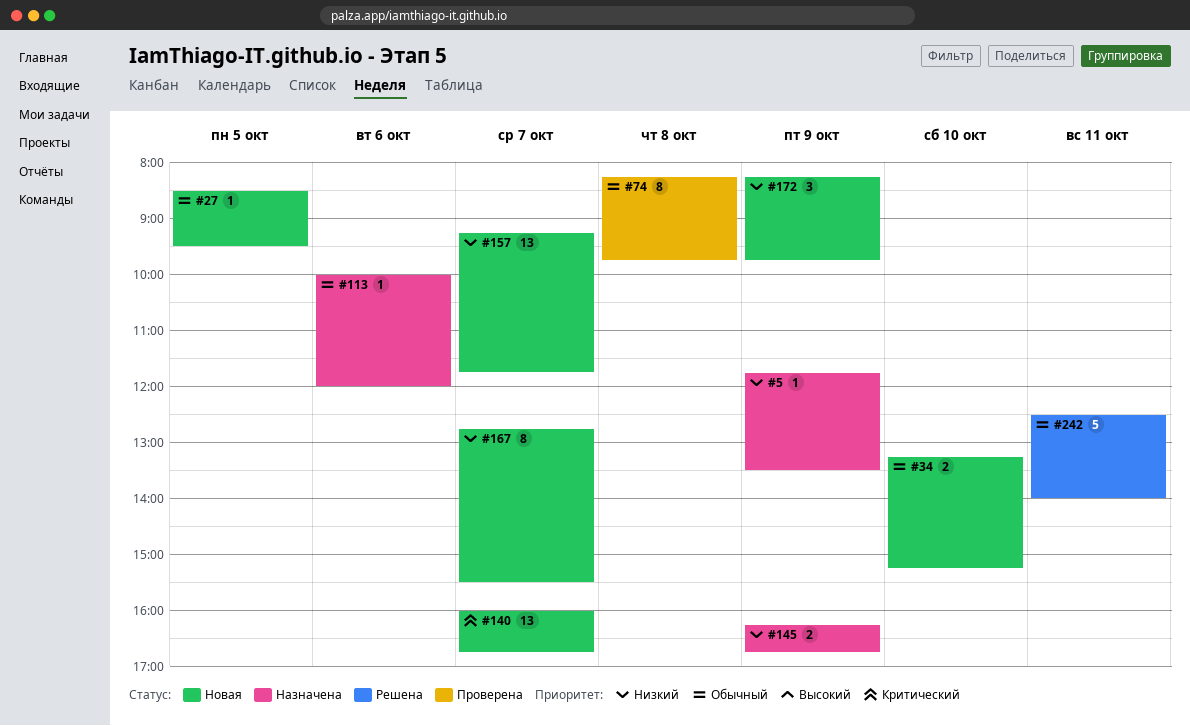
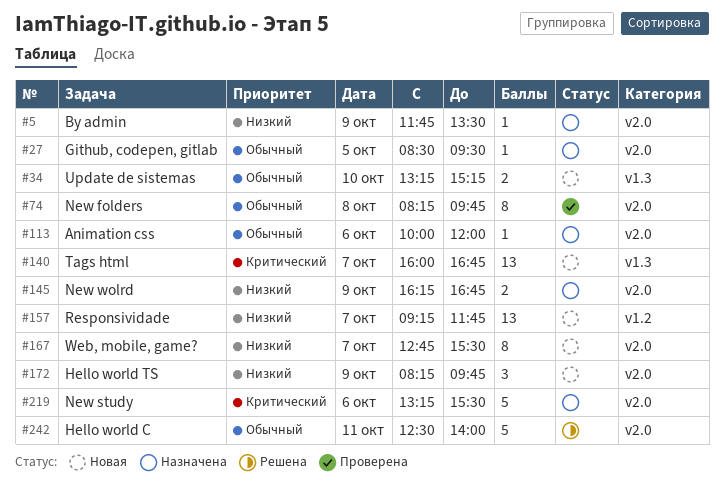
#27, status: Новая -> Назначена
#219: none -> present

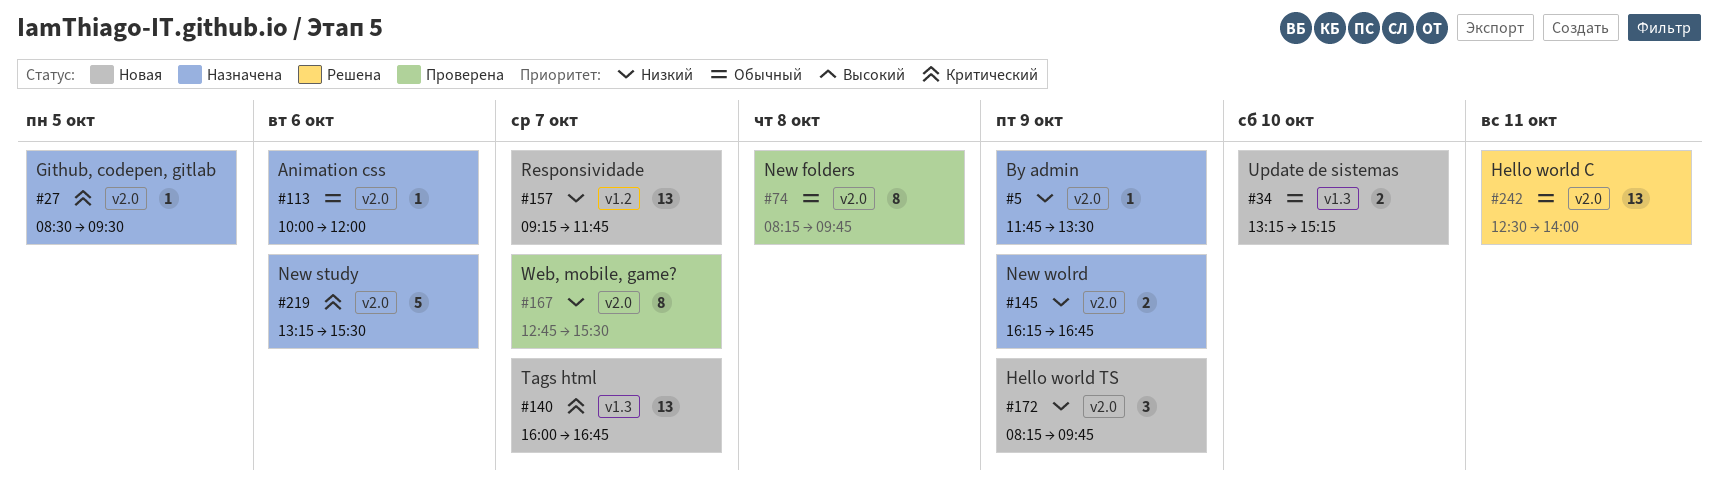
#27, priority: Обычный -> Критический
#167, status: Новая -> Проверена
#242, estimate: 5 -> 13

